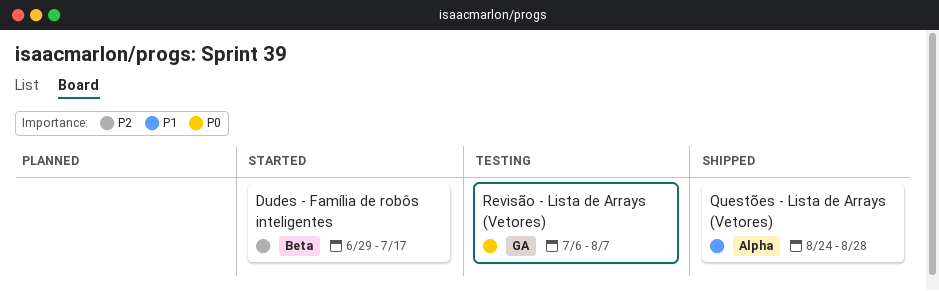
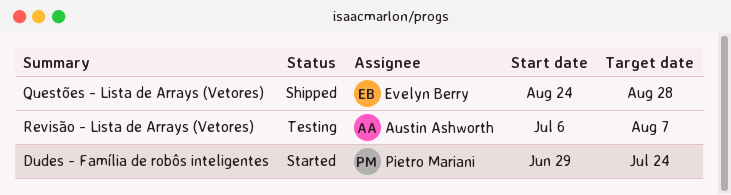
Dudes - Família de robôs inteligentes, due: Jul 17 -> Jul 24

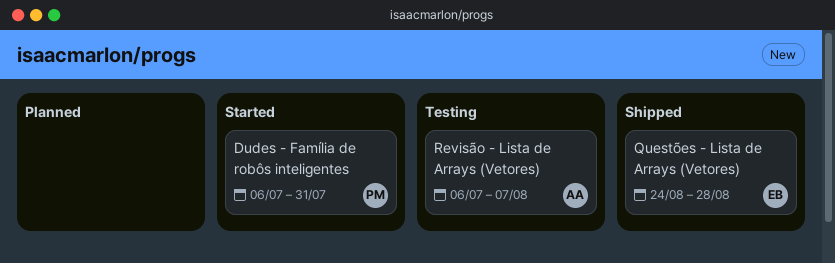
Dudes - Família de robôs inteligentes, start: Jun 29 -> Jul 6
Dudes - Família de robôs inteligentes, due: Jul 24 -> Jul 31

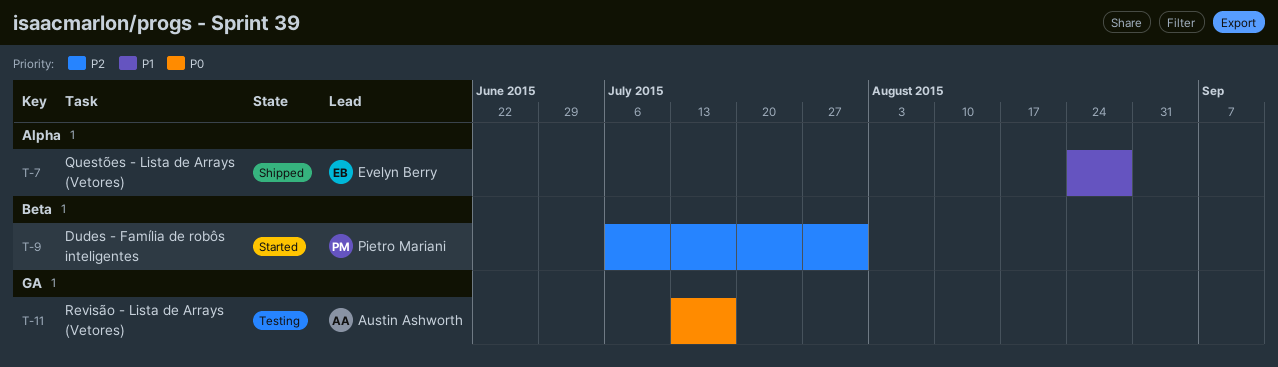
Revisão - Lista de Arrays (Vetores), start: Jul 6 -> Jul 13
Revisão - Lista de Arrays (Vetores), due: Aug 7 -> Jul 17

